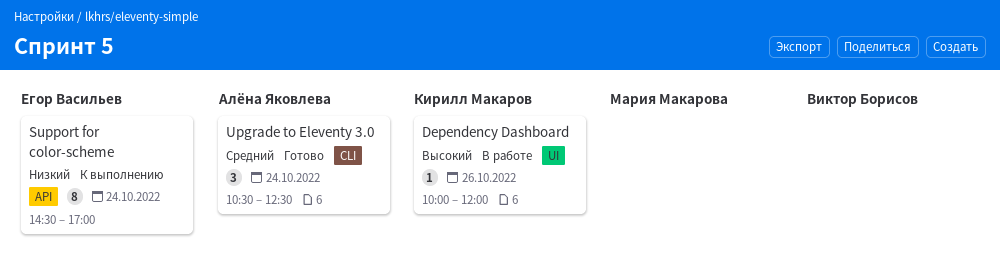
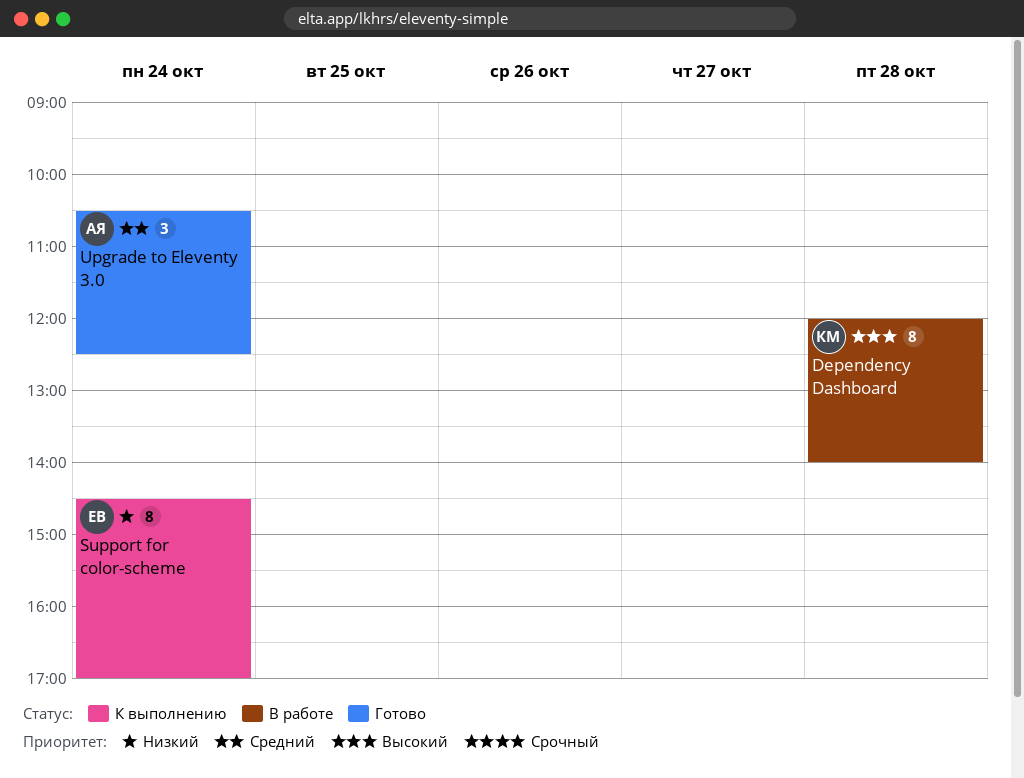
Dependency Dashboard, estimate: 1 -> 8
Dependency Dashboard, day: Oct 26 -> Oct 28
Dependency Dashboard, begins: 10:00 -> 12:00
Dependency Dashboard, ends: 12:00 -> 14:00

